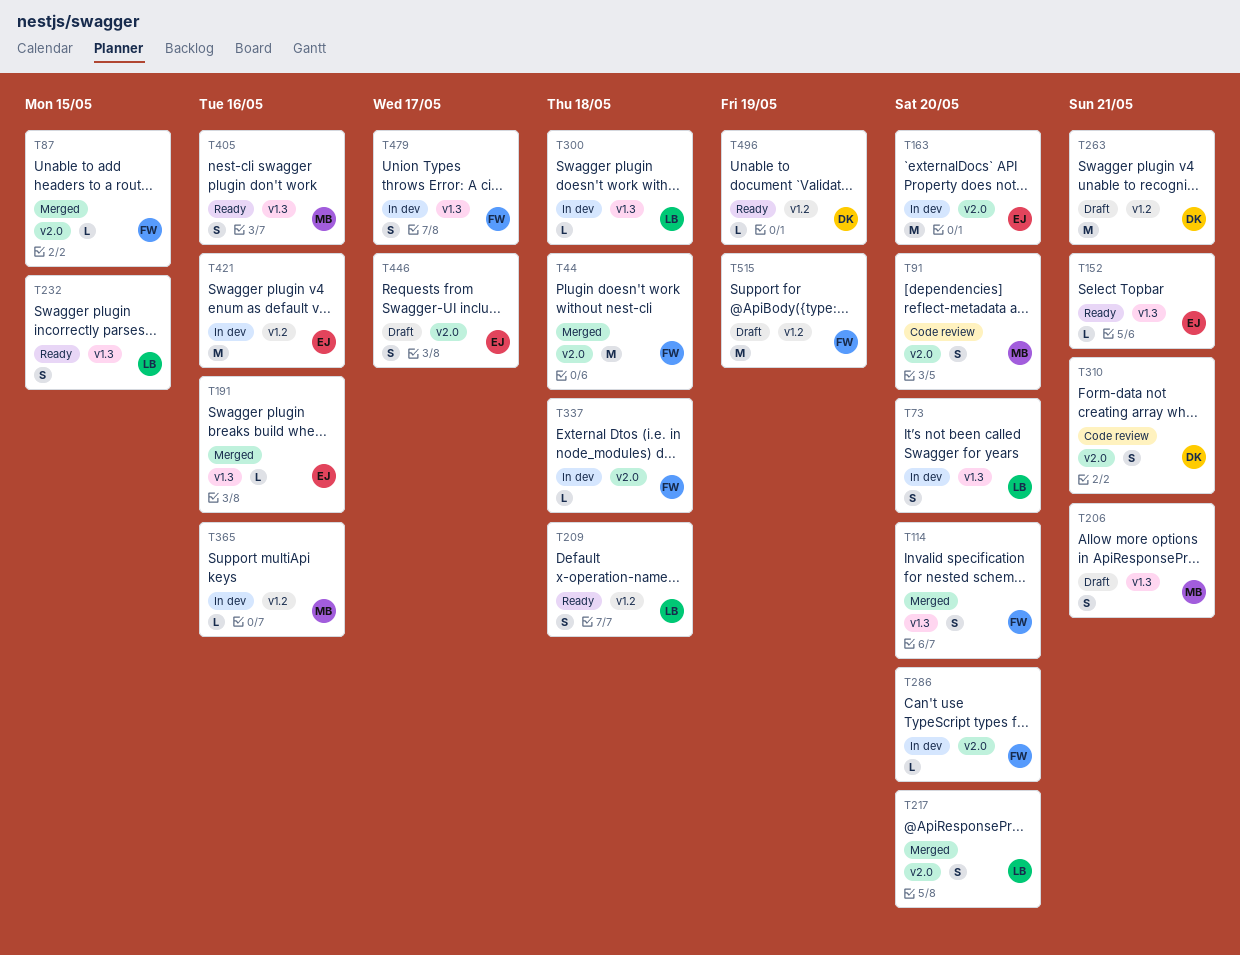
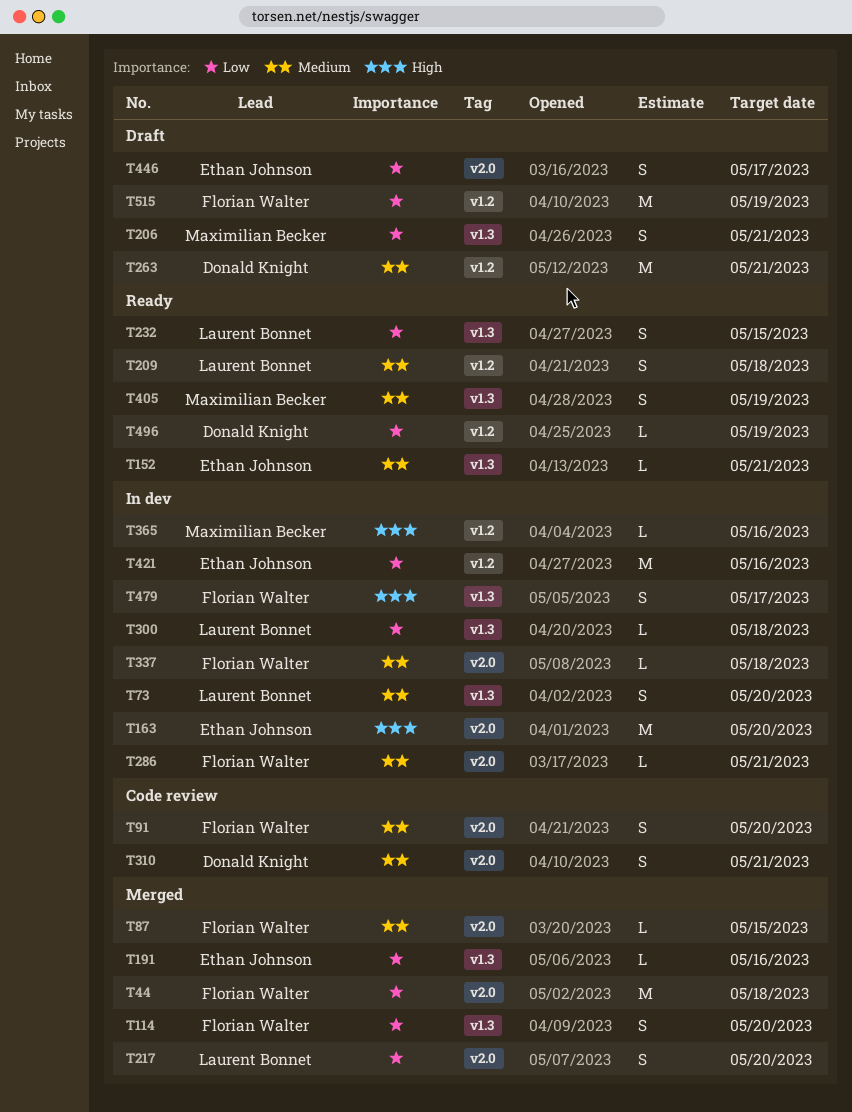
T91, owner: Maximilian Becker -> Florian Walter
T286, due: May 20 -> May 21
T405, due: May 16 -> May 19

